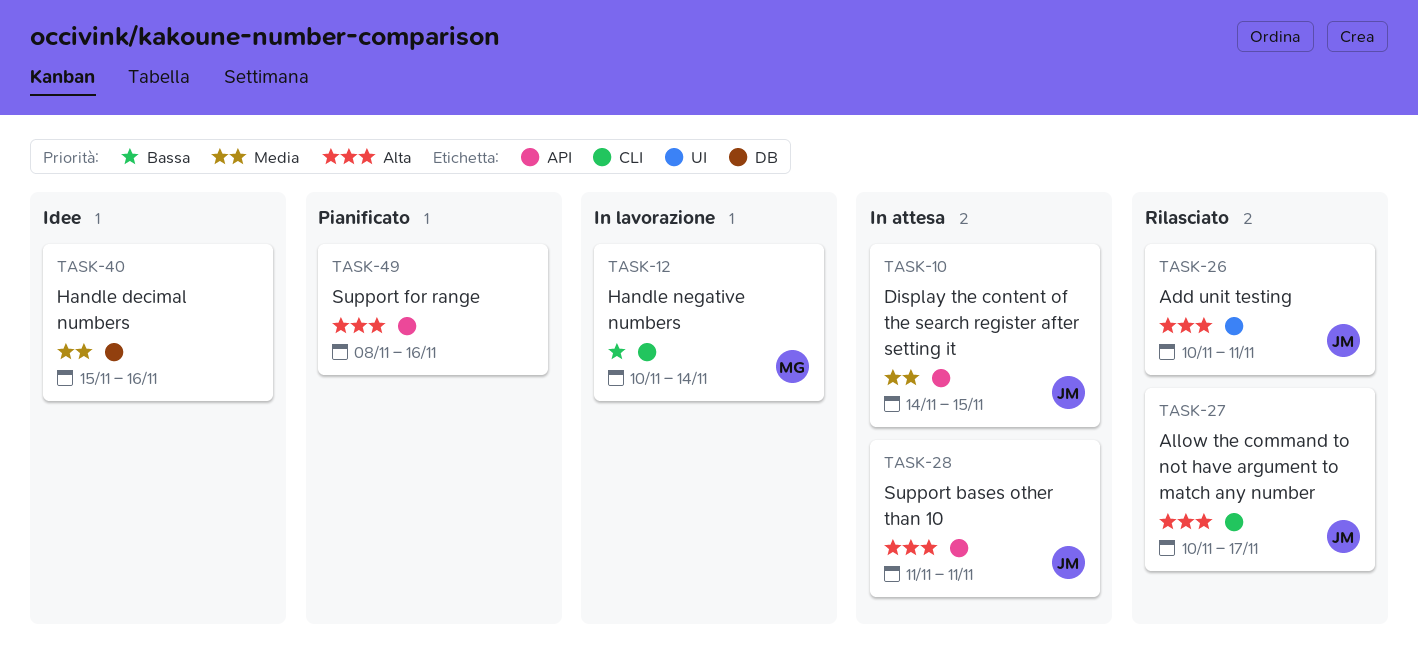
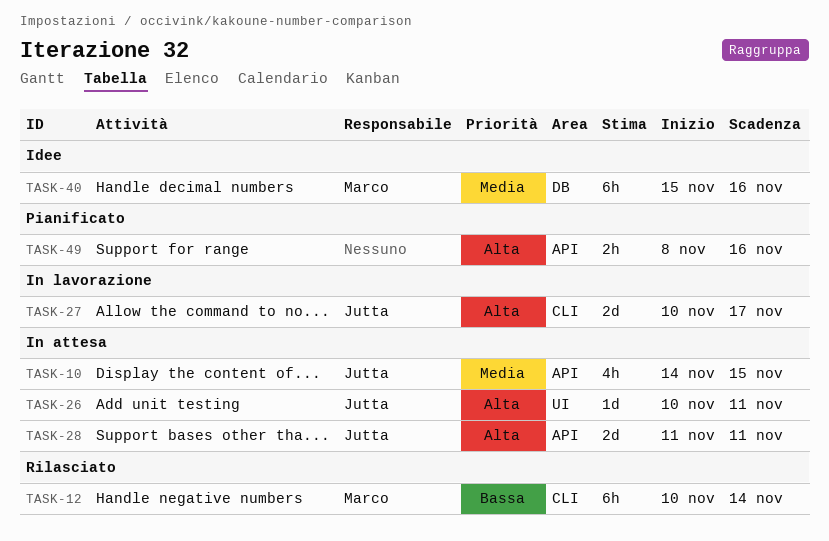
TASK-12, status: In lavorazione -> Rilasciato
TASK-26, status: Rilasciato -> In attesa
TASK-27, status: Rilasciato -> In lavorazione
TASK-40, owner: none -> Marco

